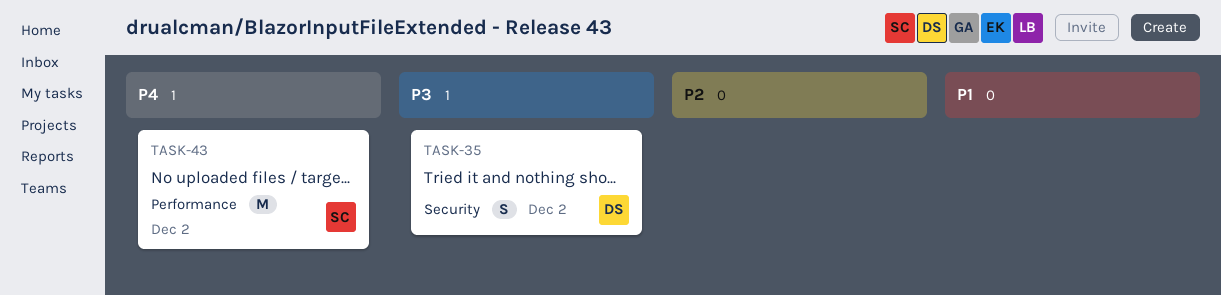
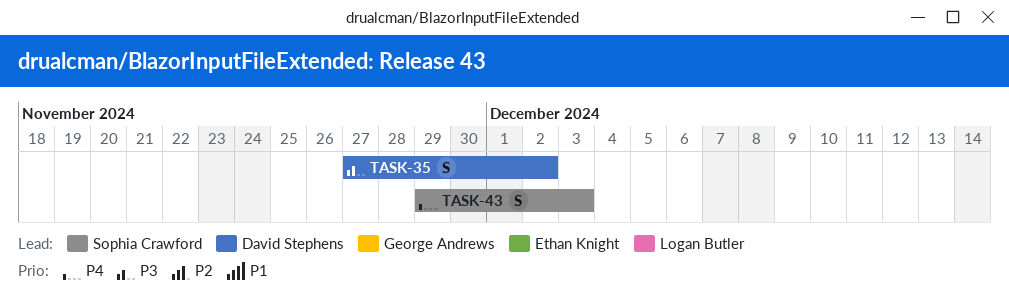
TASK-43, estimate: M -> S
TASK-43, due: Dec 2 -> Dec 3

